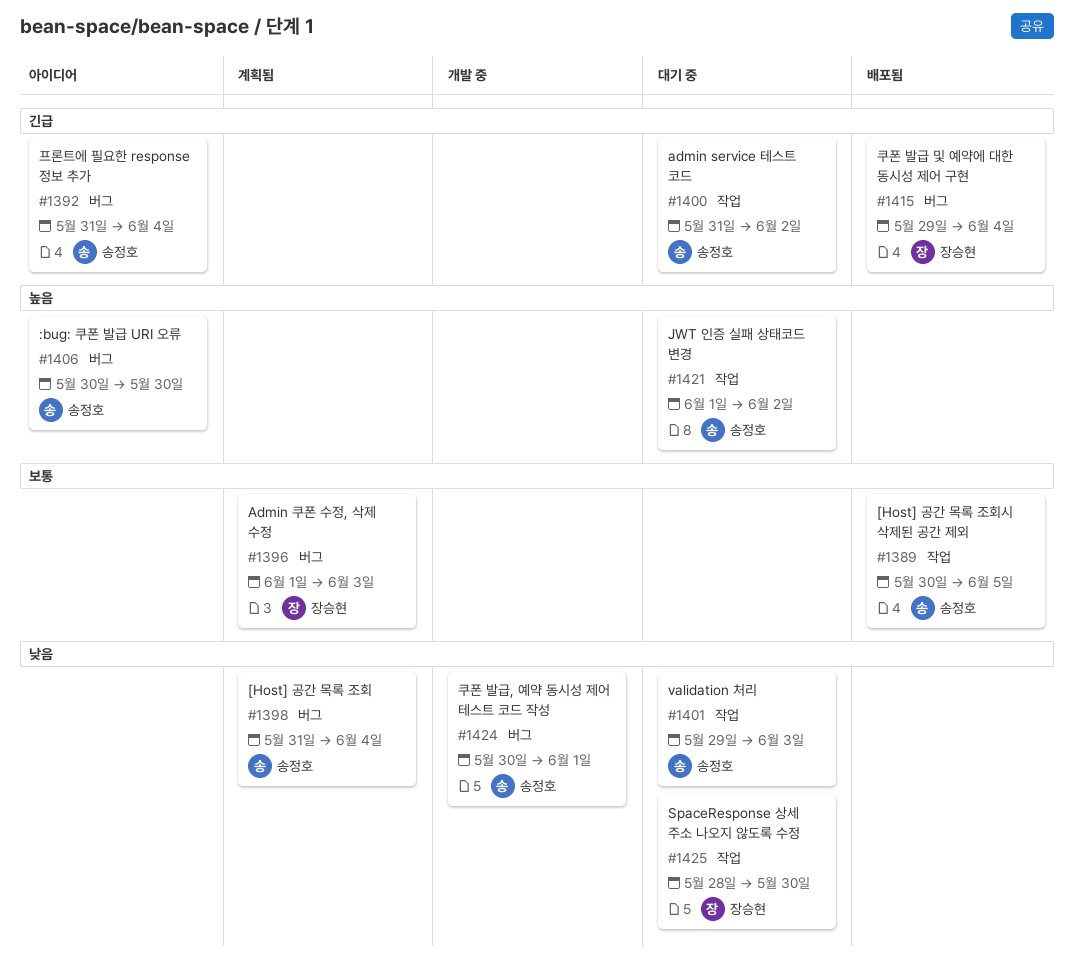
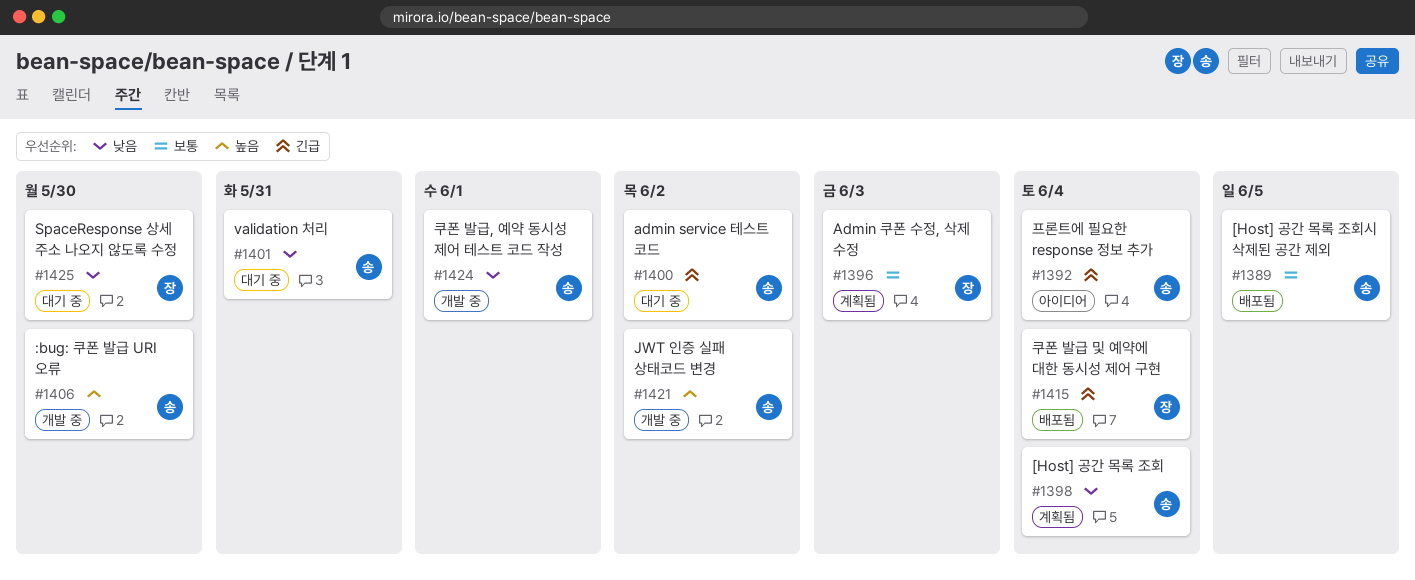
#1401, due: Jun 3 -> May 31
#1406, status: 아이디어 -> 개발 중
#1421, status: 대기 중 -> 개발 중

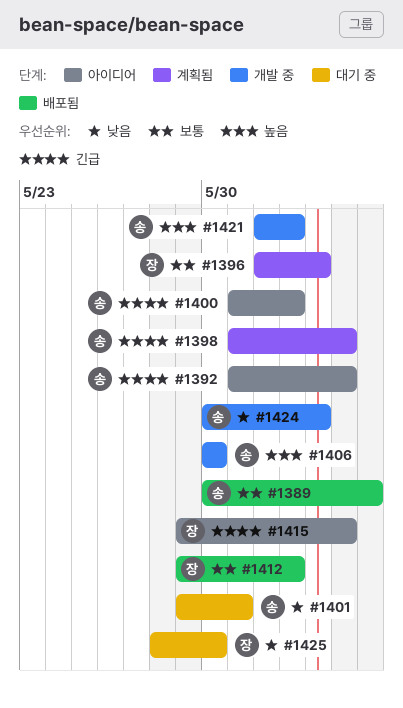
#1398, priority: 낮음 -> 긴급
#1400, status: 대기 중 -> 아이디어
#1412: none -> present
#1415, status: 배포됨 -> 아이디어
#1424, due: Jun 1 -> Jun 3

